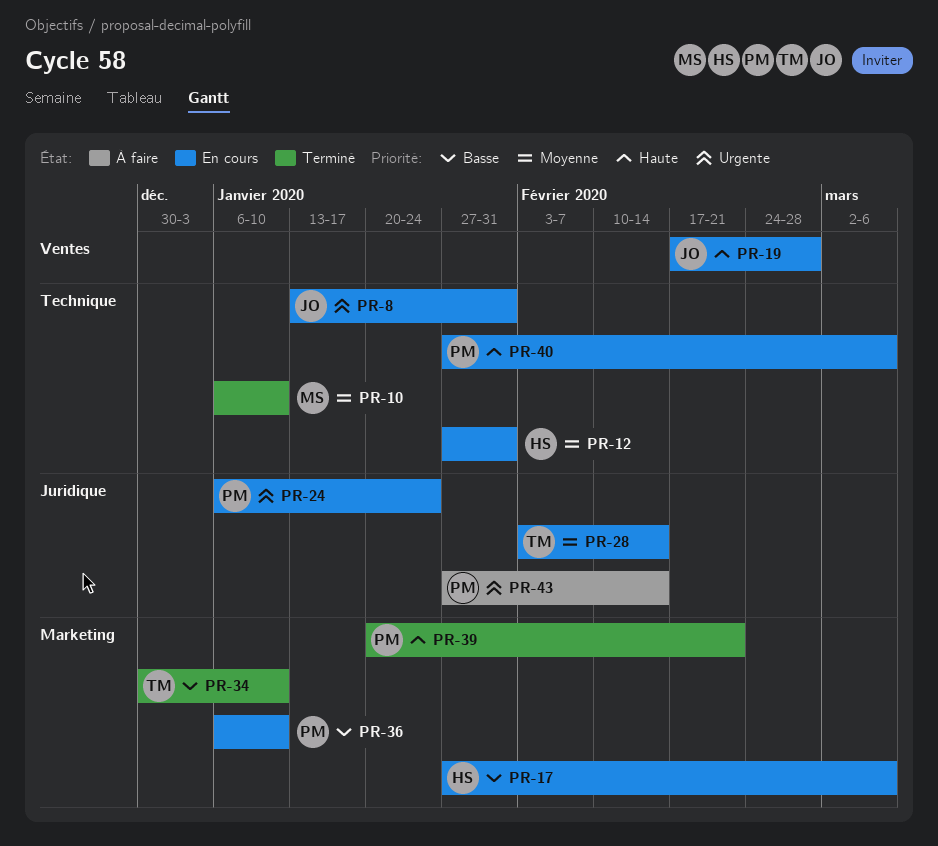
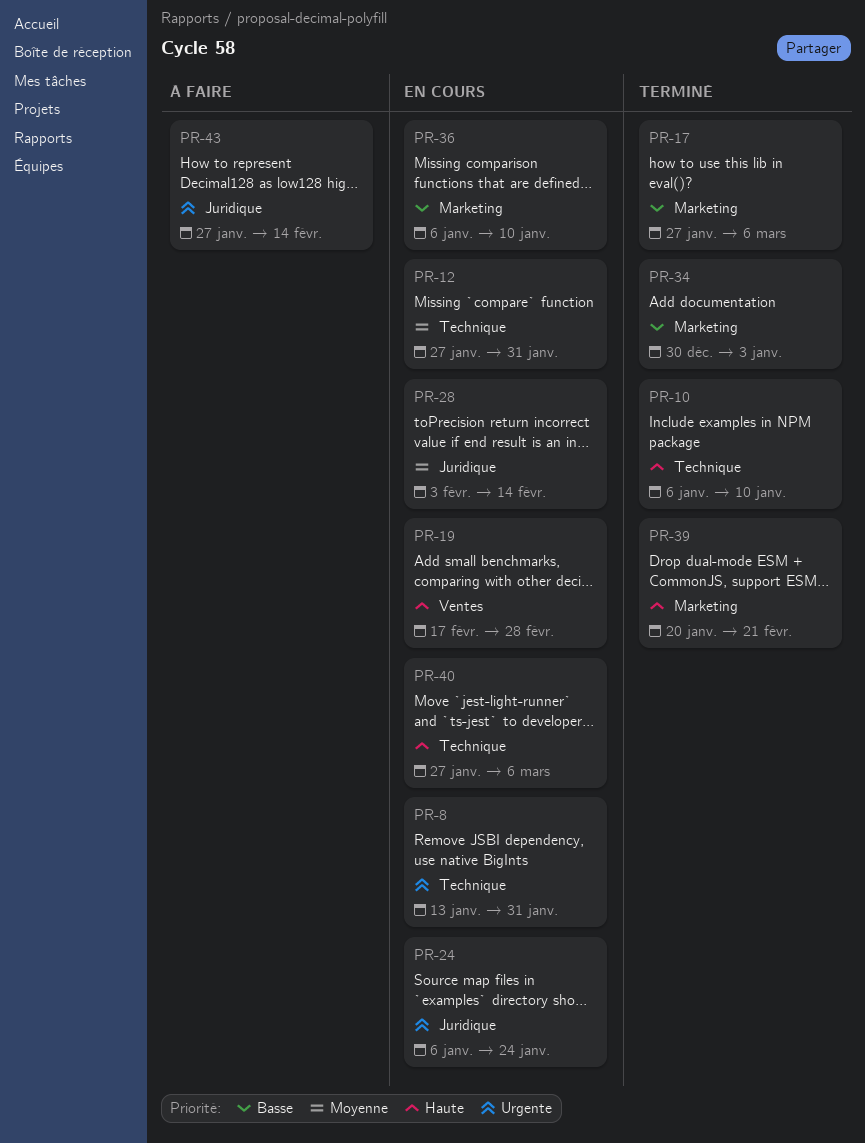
PR-10, priority: Moyenne -> Haute
PR-17, status: En cours -> Terminé
PR-34, due: Jan 10 -> Jan 3

